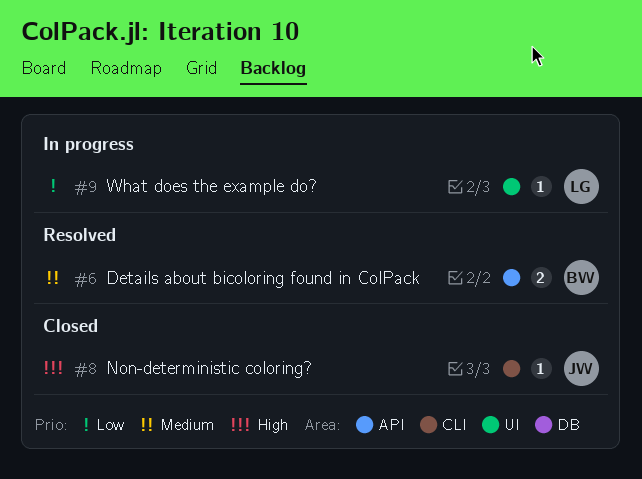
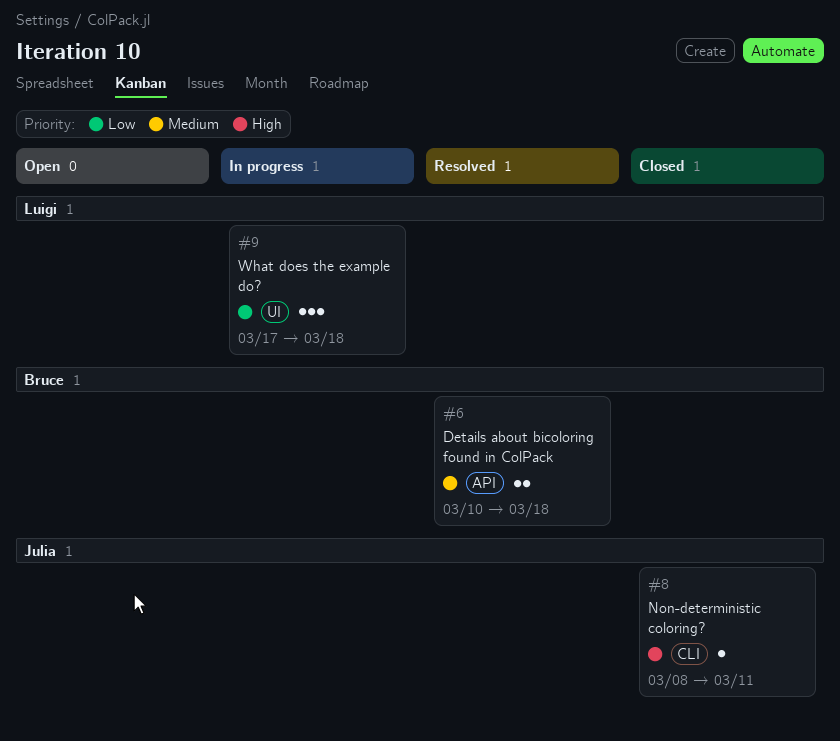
#9, estimate: 1 -> 3

